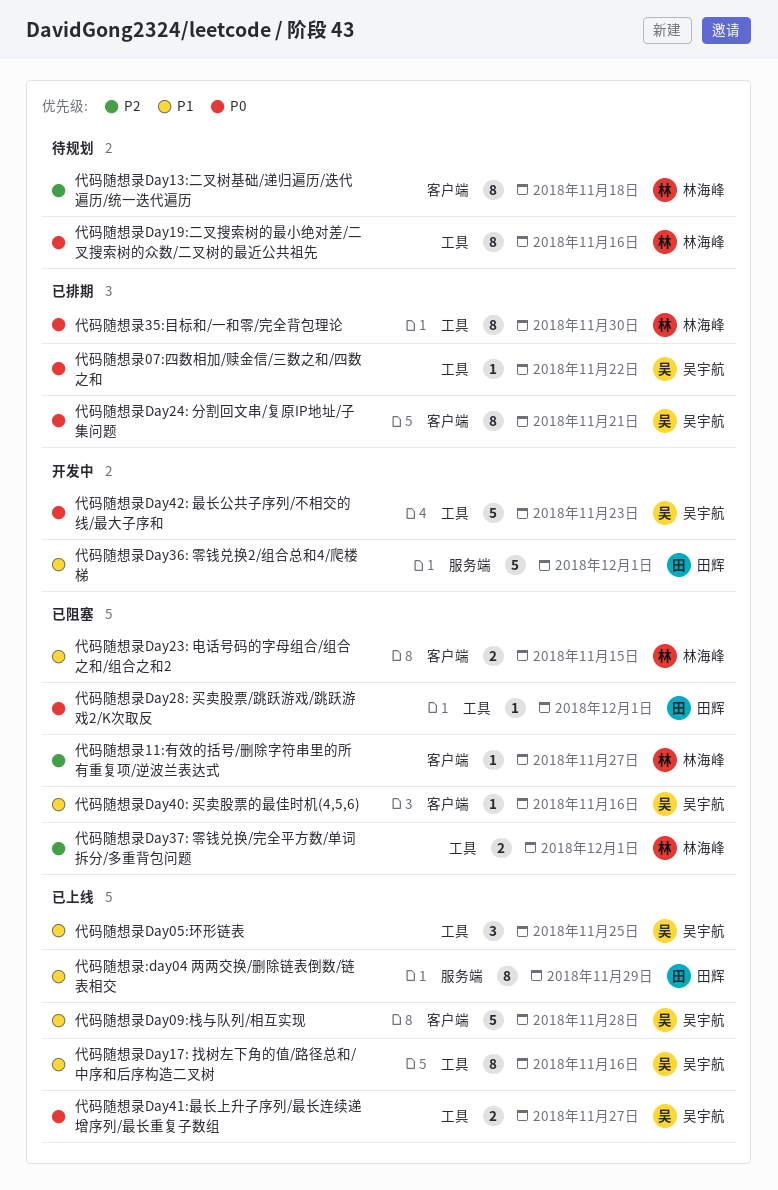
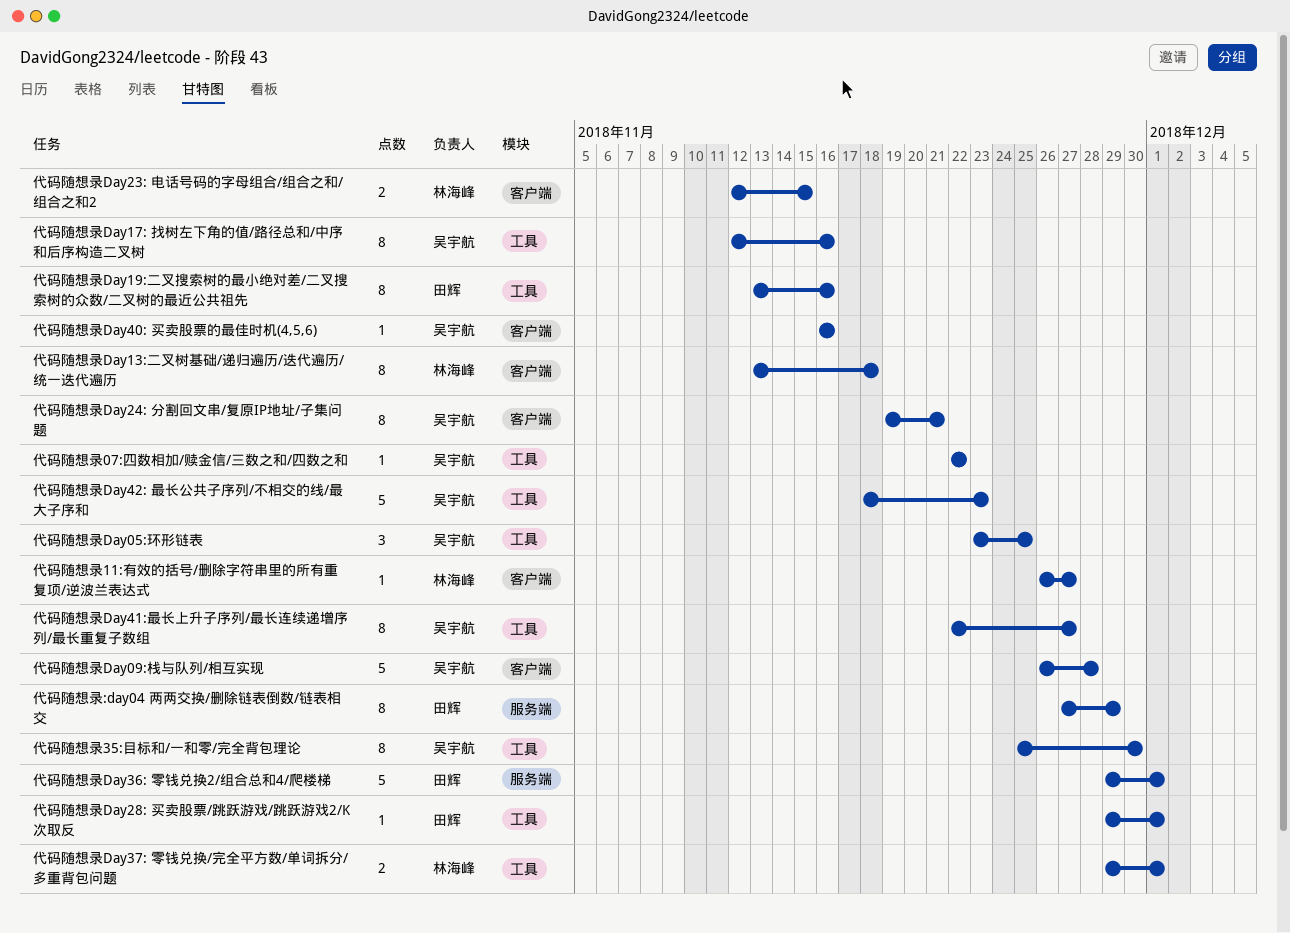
代码随想录35:目标和/一和零/完全背包理论, owner: 林海峰 -> 吴宇航
代码随想录Day19:二叉搜索树的最小绝对差/二叉搜索树的众数/二叉树的最近公共祖先, owner: 林海峰 -> 田辉
代码随想录Day41:最长上升子序列/最长连续递增序列/最长重复子数组, estimate: 2 -> 8

